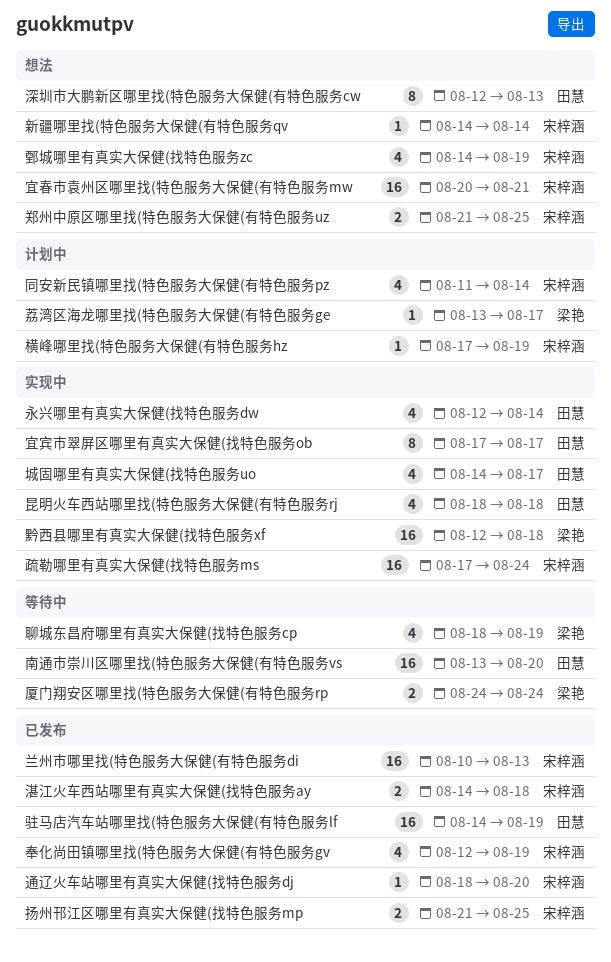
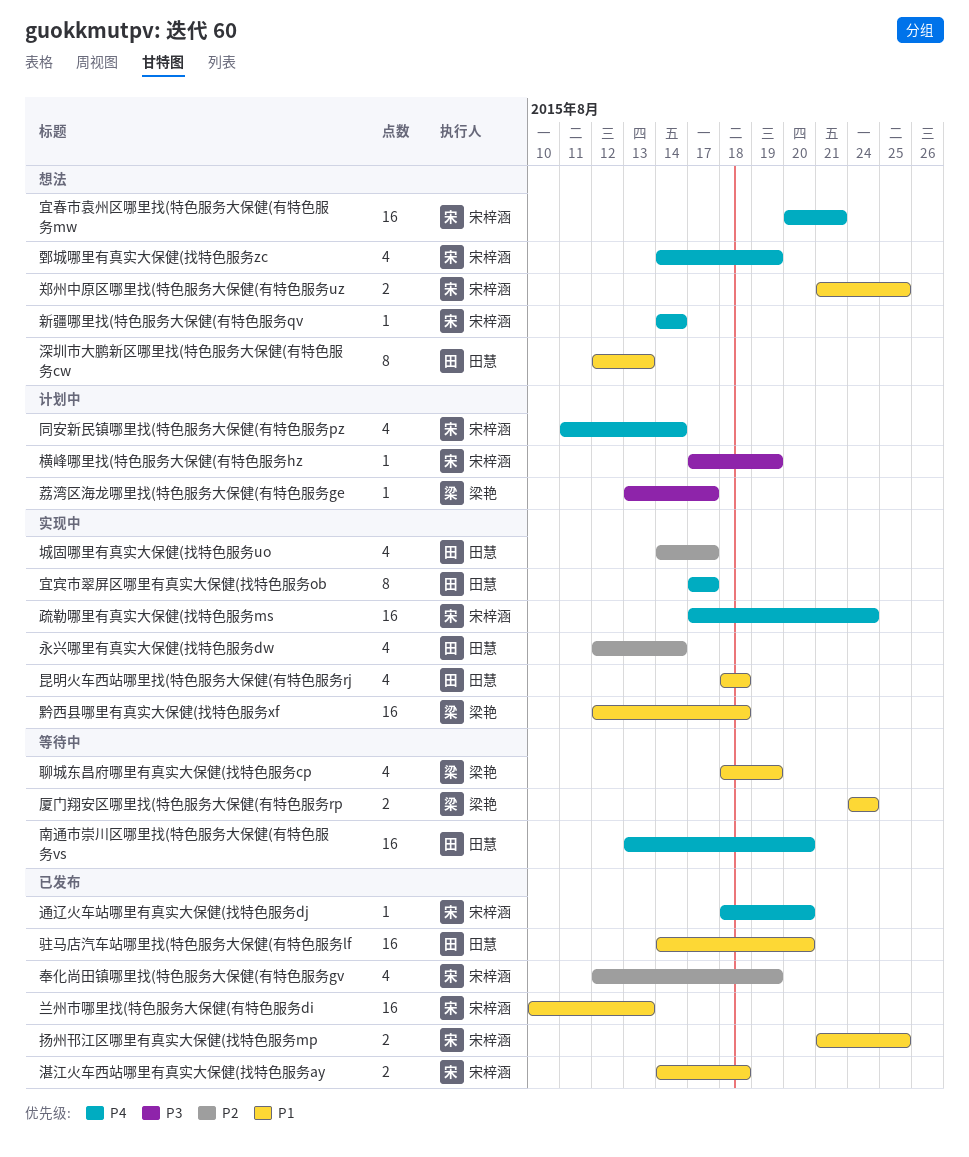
驻马店汽车站哪里找(特色服务大保健(有特色服务lf, due: Aug 19 -> Aug 20

